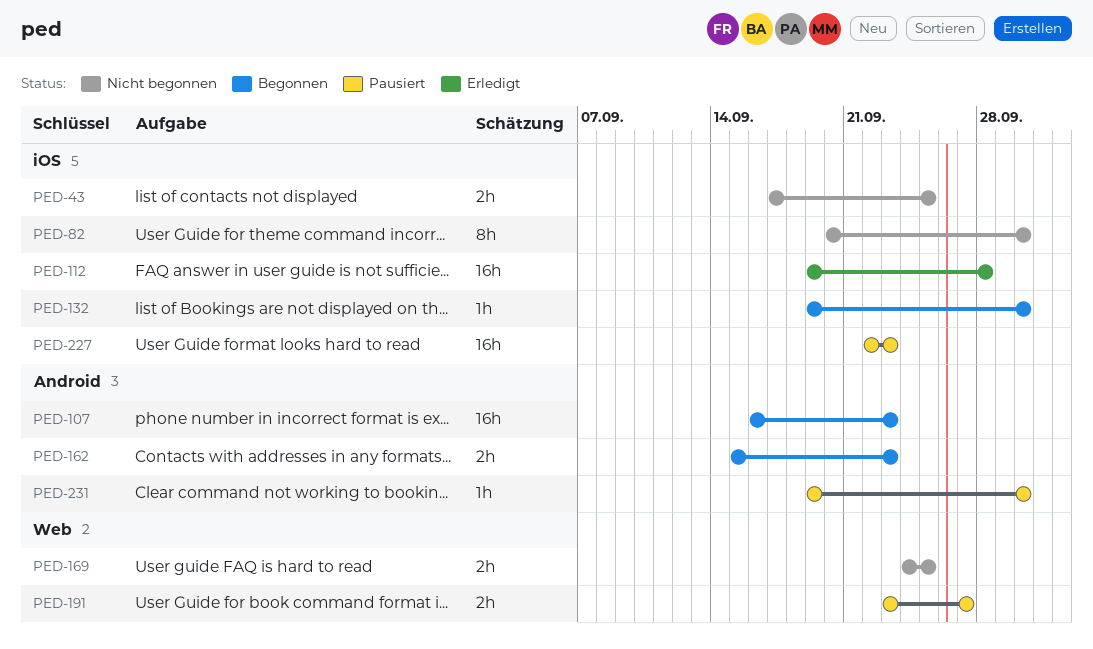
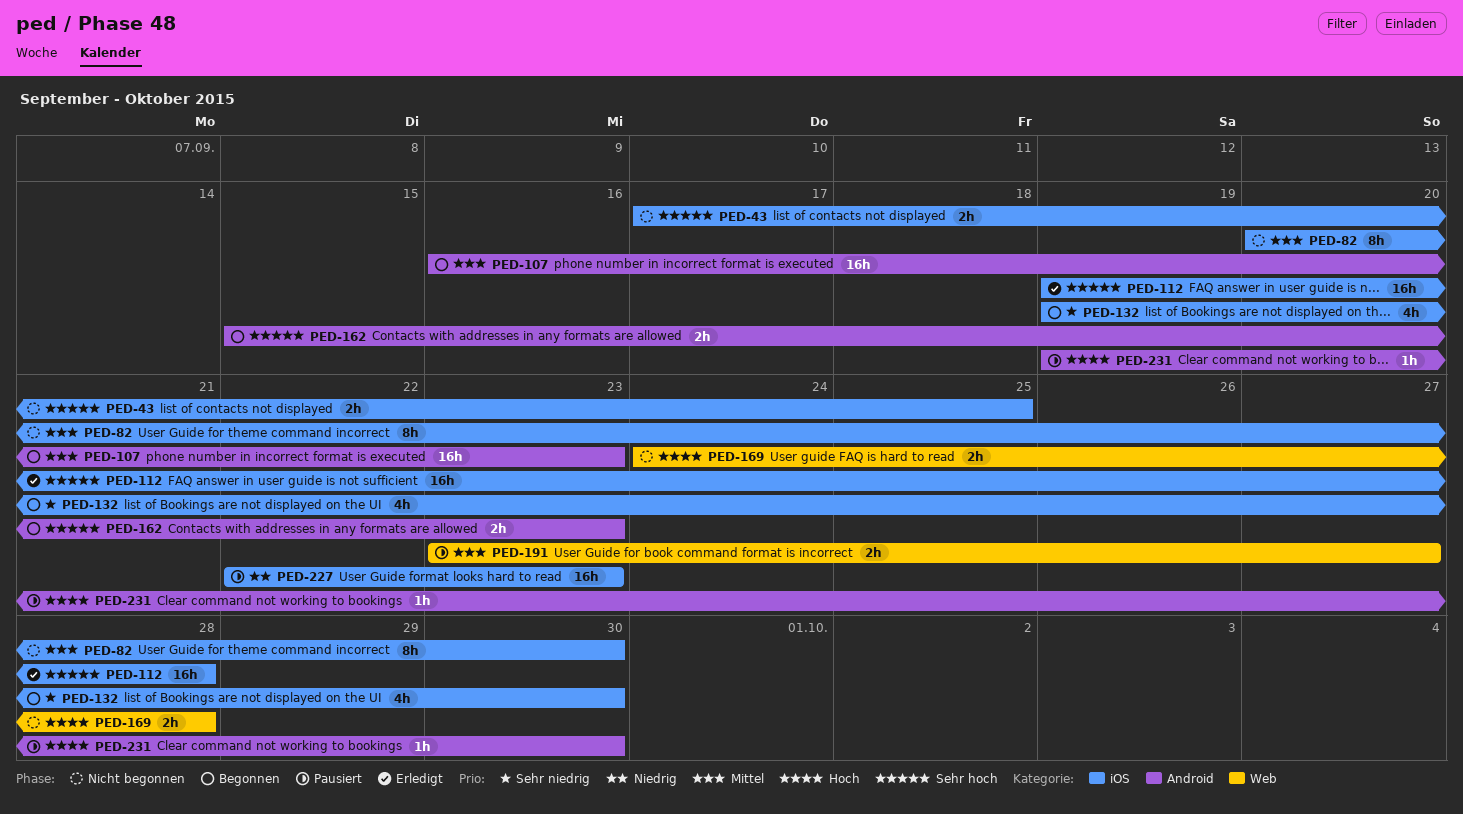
PED-132, estimate: 1h -> 4h
PED-169, due: Sep 25 -> Sep 28

